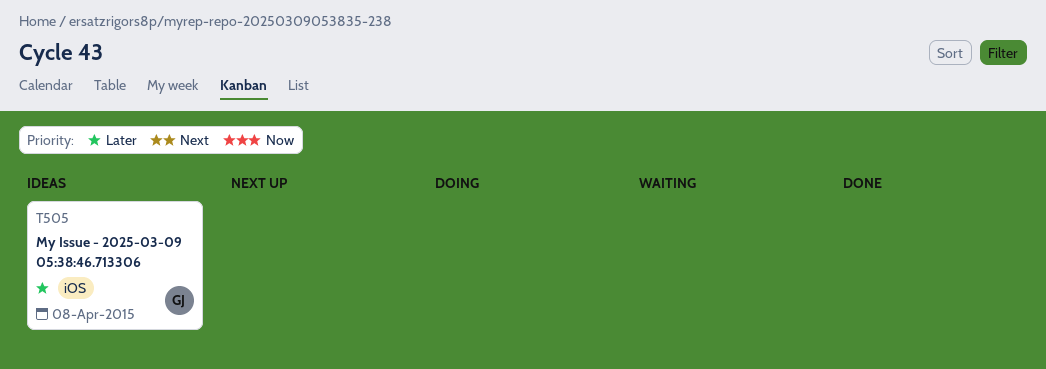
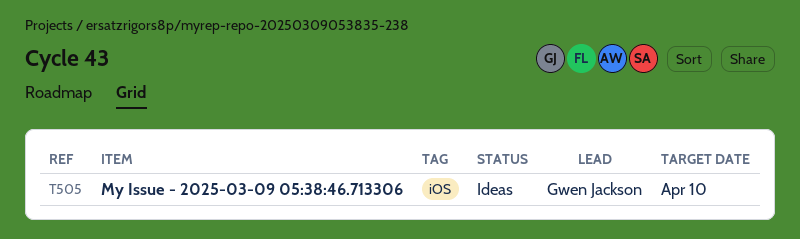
T505, due: Apr 8 -> Apr 10

